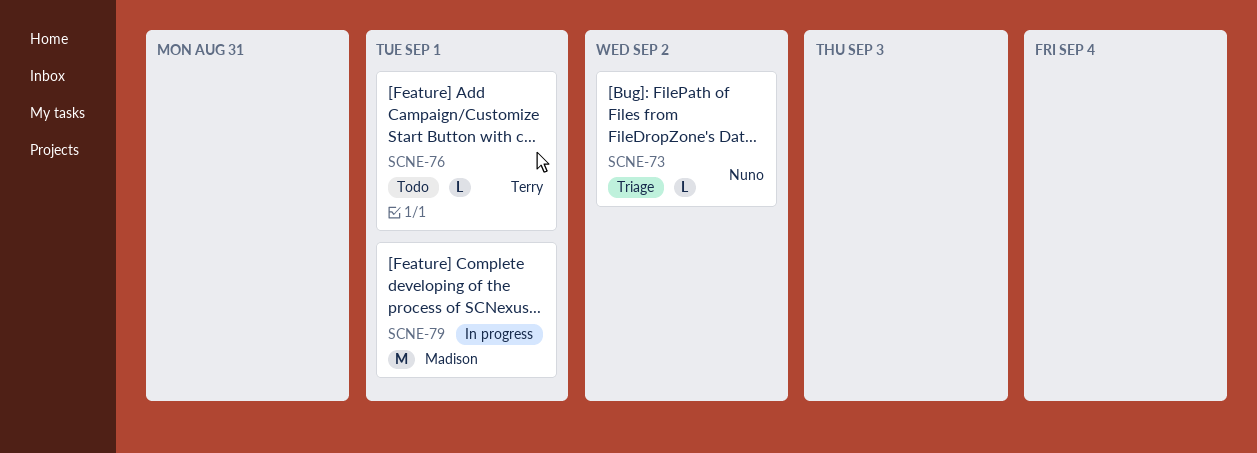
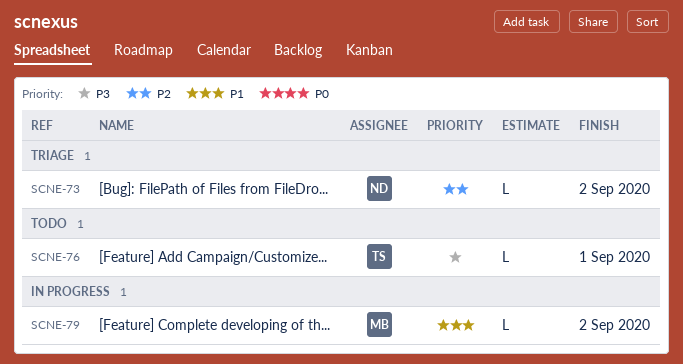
SCNE-79, estimate: M -> L
SCNE-79, due: Sep 1 -> Sep 2

